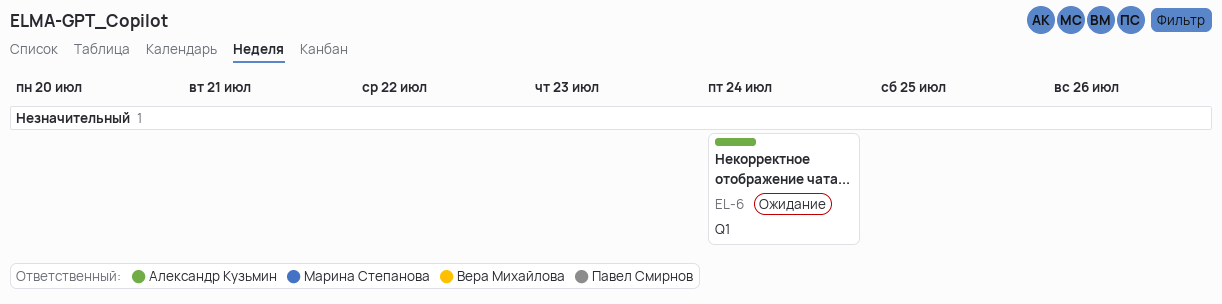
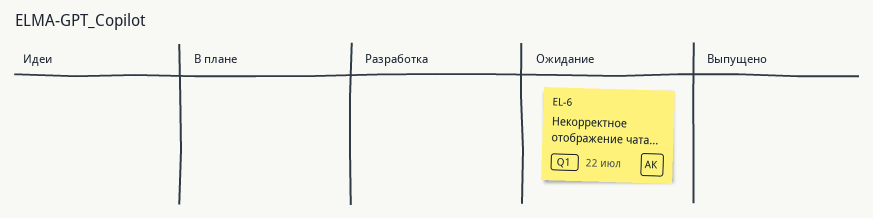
EL-6, due: Jul 24 -> Jul 22

